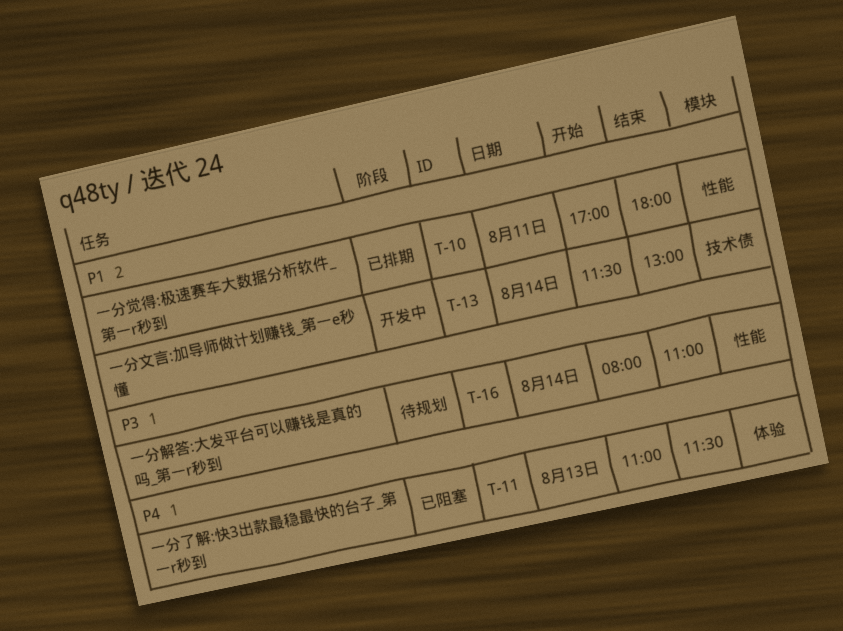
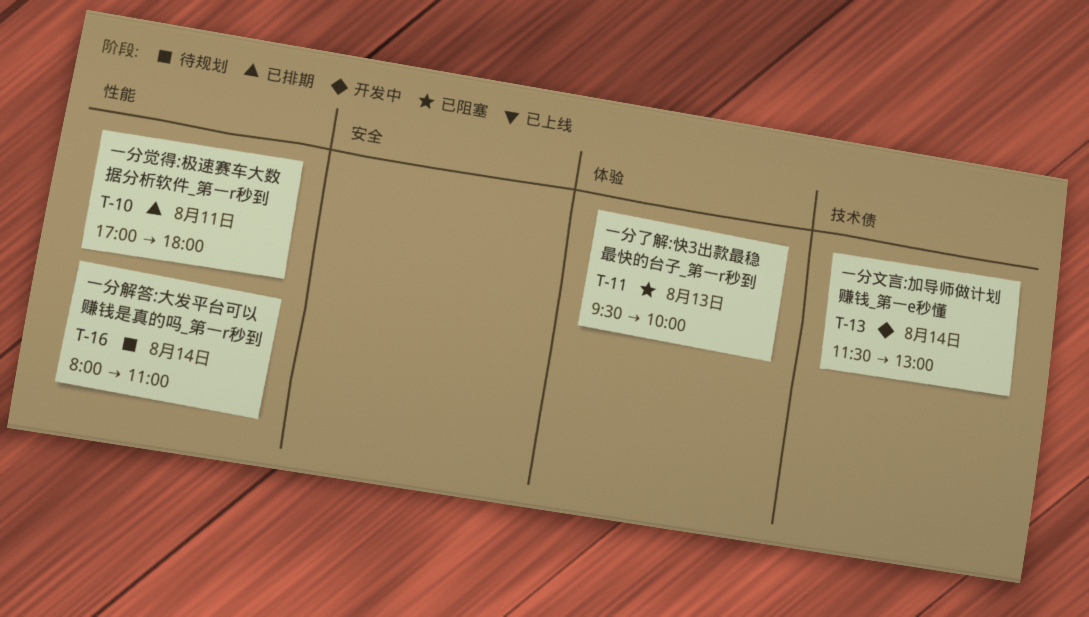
T-11, begins: 11:00 -> 09:30
T-11, ends: 11:30 -> 10:00

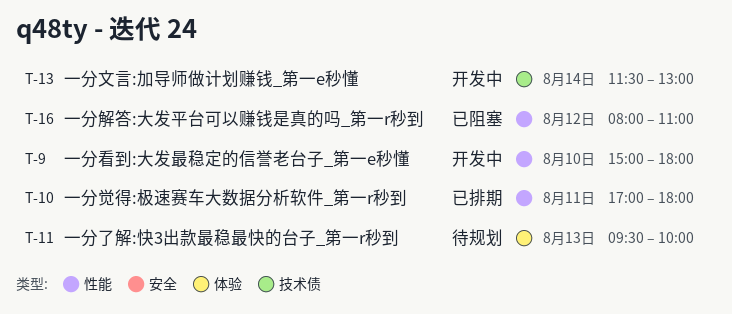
T-9: none -> present
T-11, status: 已阻塞 -> 待规划
T-16, status: 待规划 -> 已阻塞
T-16, day: Aug 14 -> Aug 12

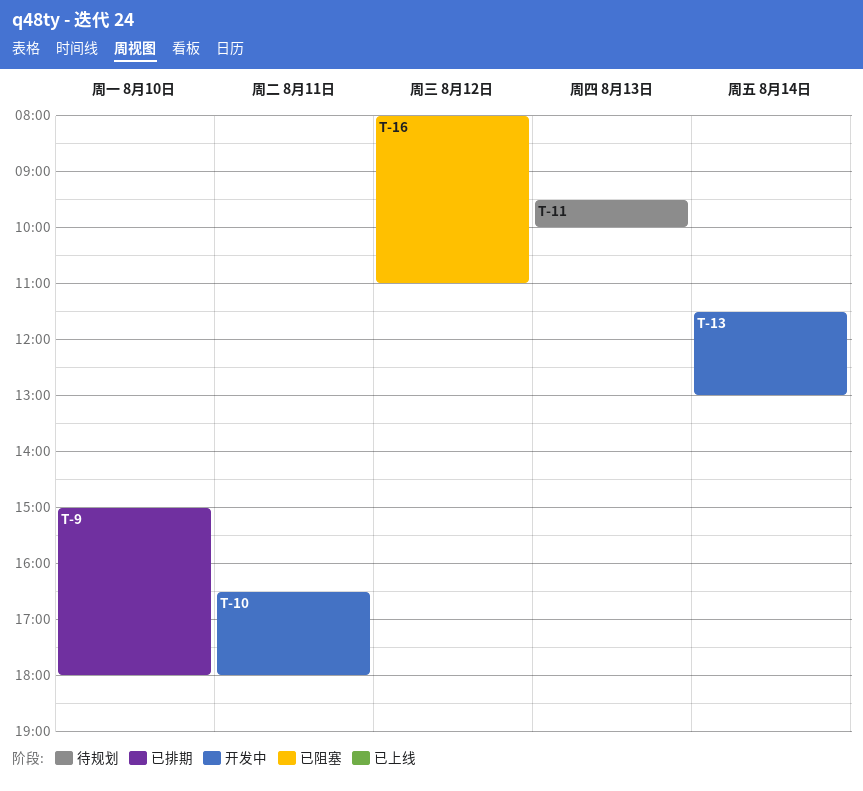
T-9, status: 开发中 -> 已排期
T-10, status: 已排期 -> 开发中
T-10, begins: 17:00 -> 16:30

